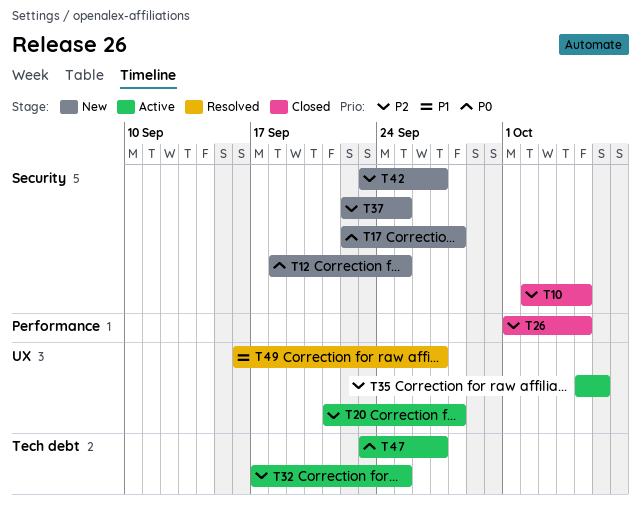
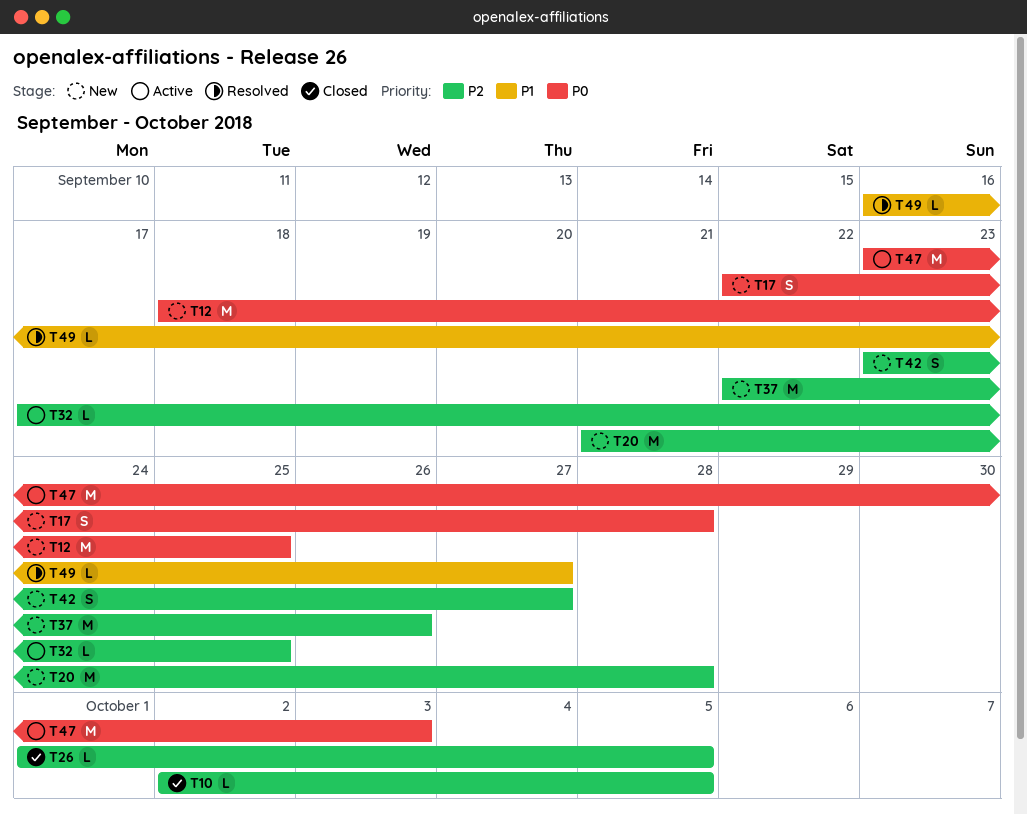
T20, status: Active -> New
T35: present -> none
T37, due: Sep 25 -> Sep 26
T47, due: Sep 27 -> Oct 3

